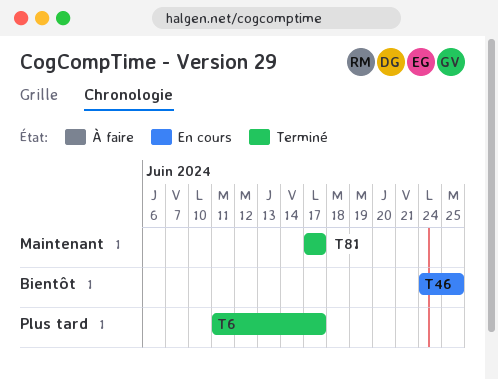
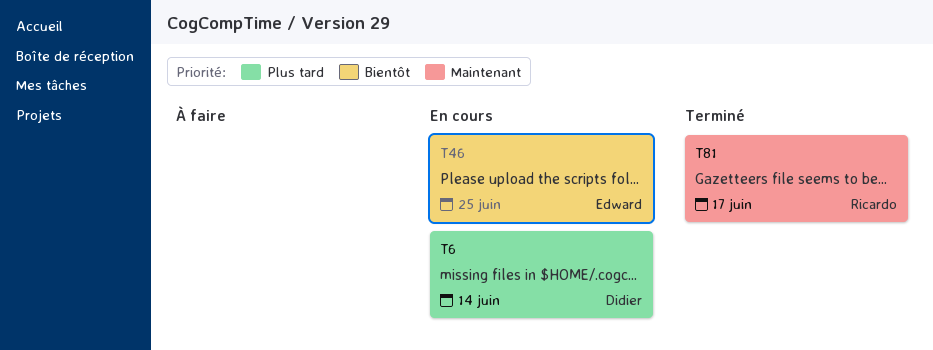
T6, status: Terminé -> En cours
T6, due: Jun 17 -> Jun 14

